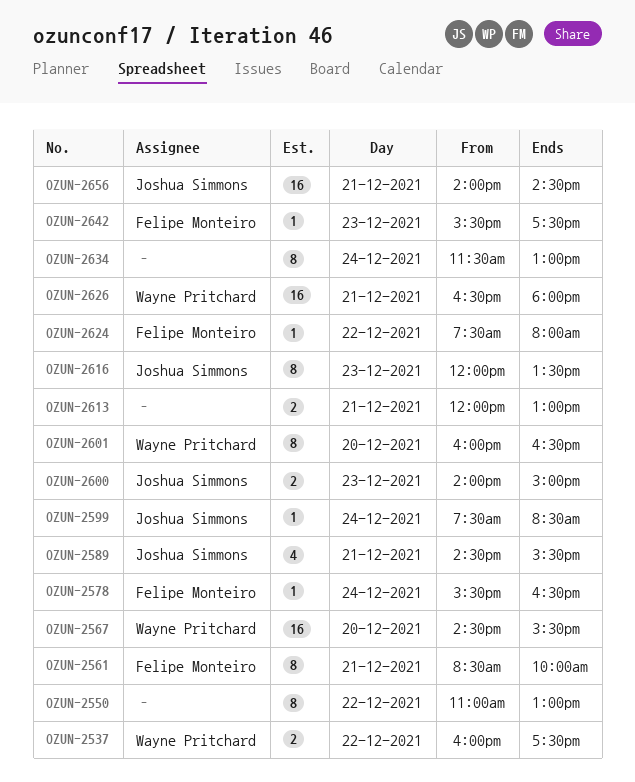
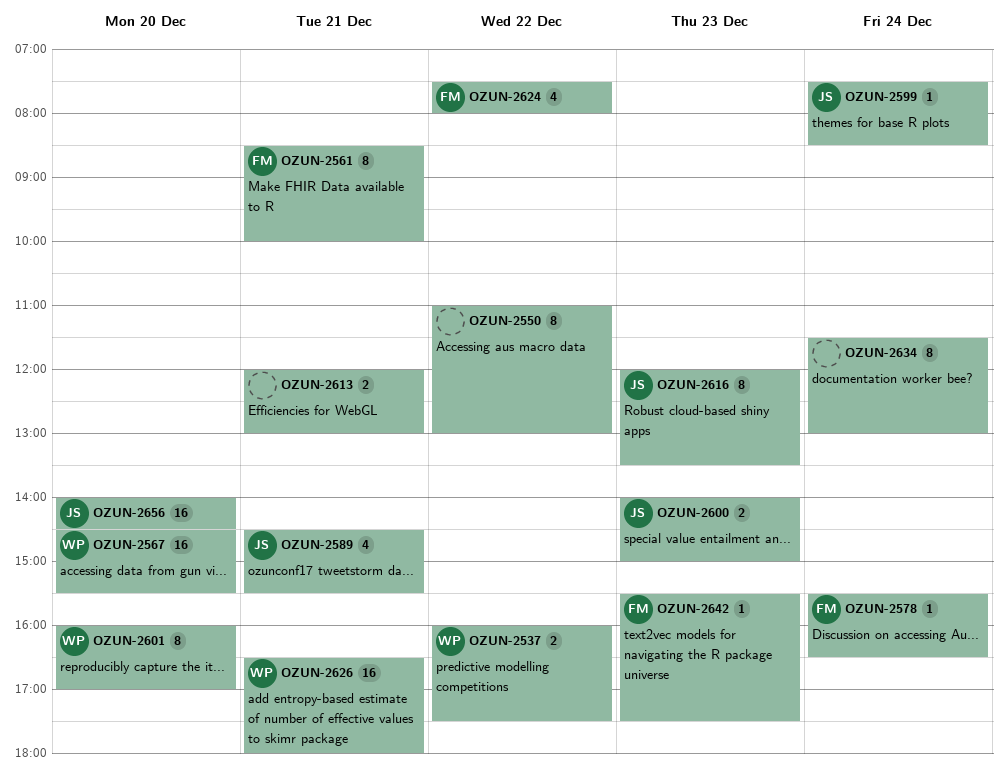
OZUN-2601, ends: 16:30 -> 17:00
OZUN-2624, estimate: 1 -> 4
OZUN-2656, day: Dec 21 -> Dec 20

